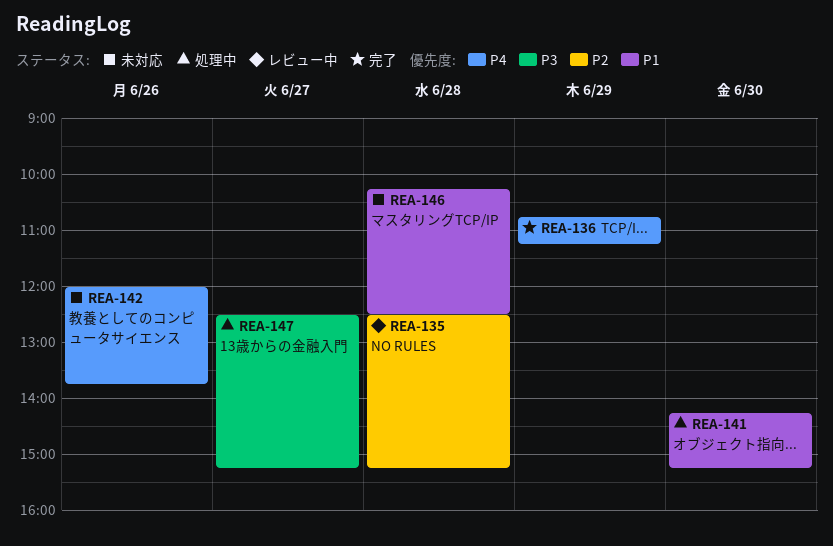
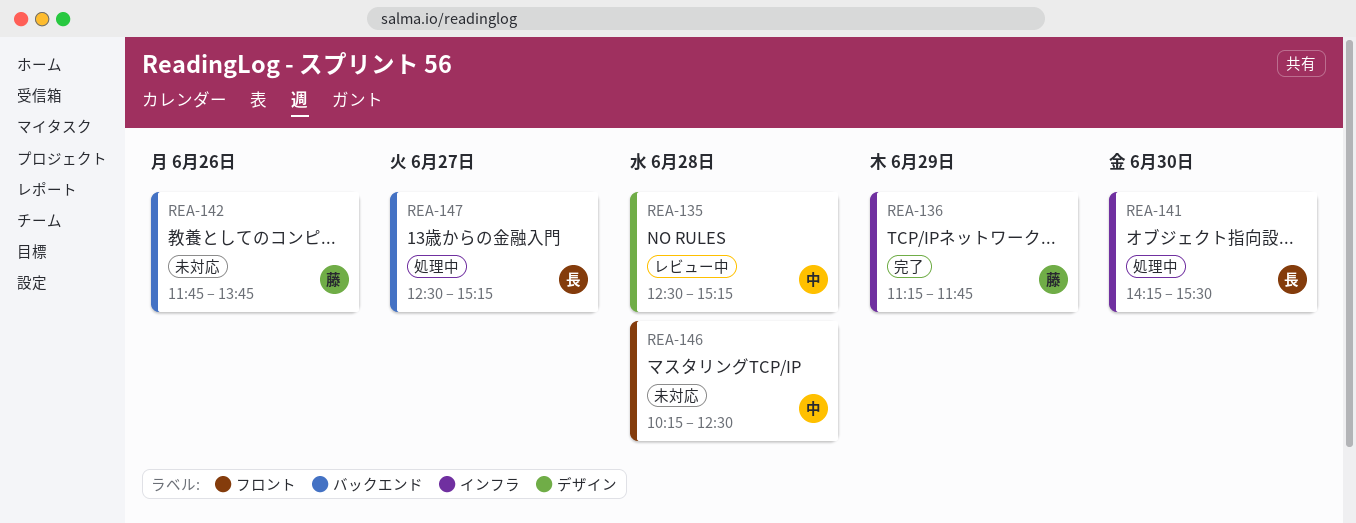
REA-136, begins: 10:45 -> 11:15
REA-136, ends: 11:15 -> 11:45
REA-141, ends: 15:15 -> 15:30
REA-142, begins: 12:00 -> 11:45

